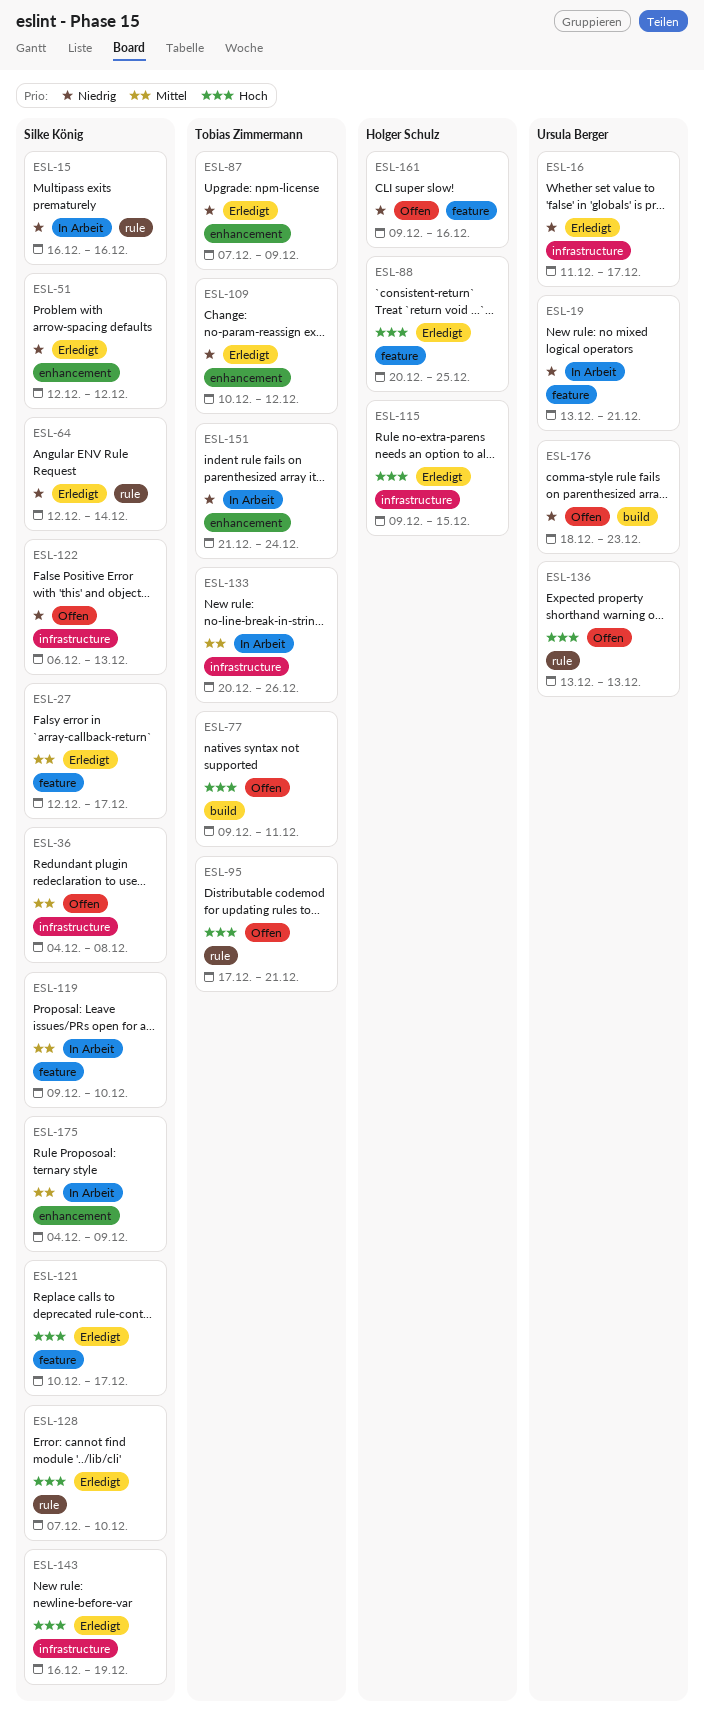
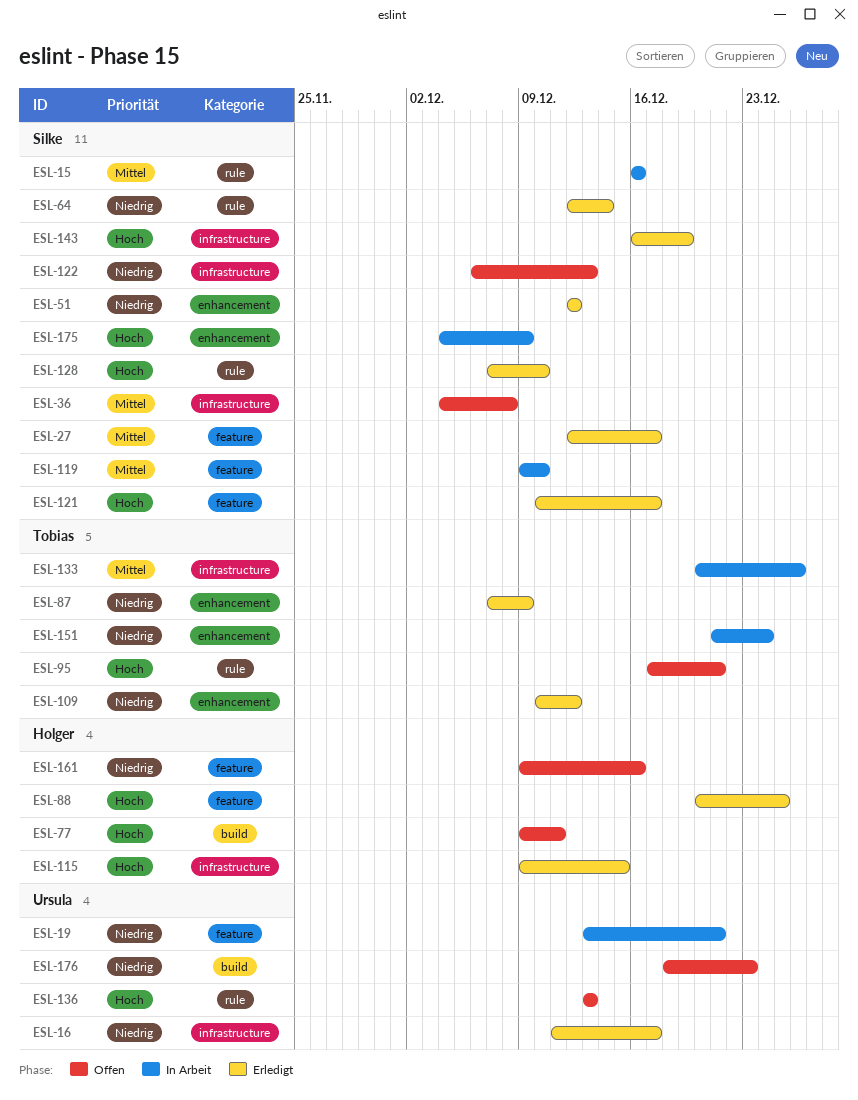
ESL-15, priority: Niedrig -> Mittel
ESL-77, owner: Tobias Zimmermann -> Holger Schulz
ESL-175, priority: Mittel -> Hoch

